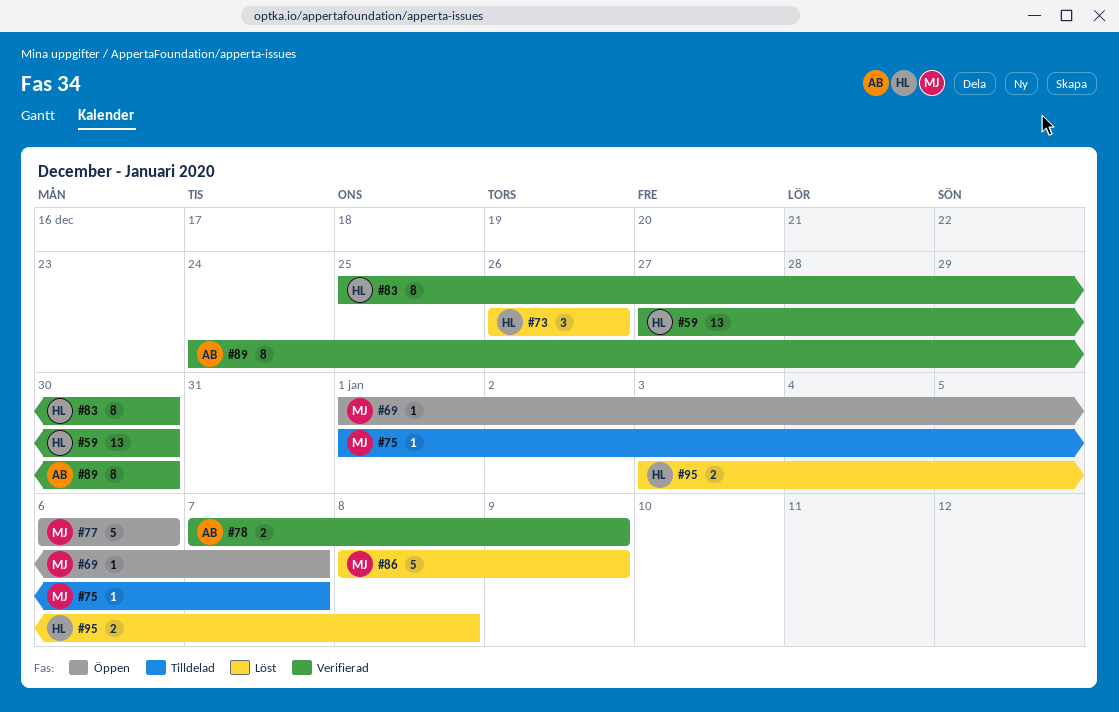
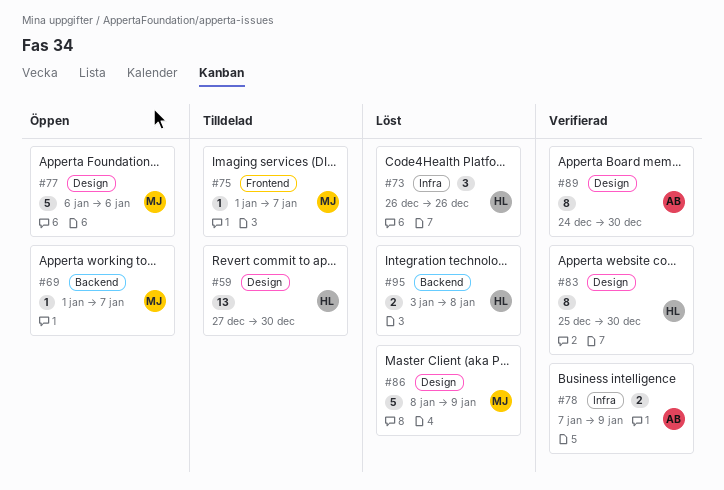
#59, status: Verifierad -> Tilldelad

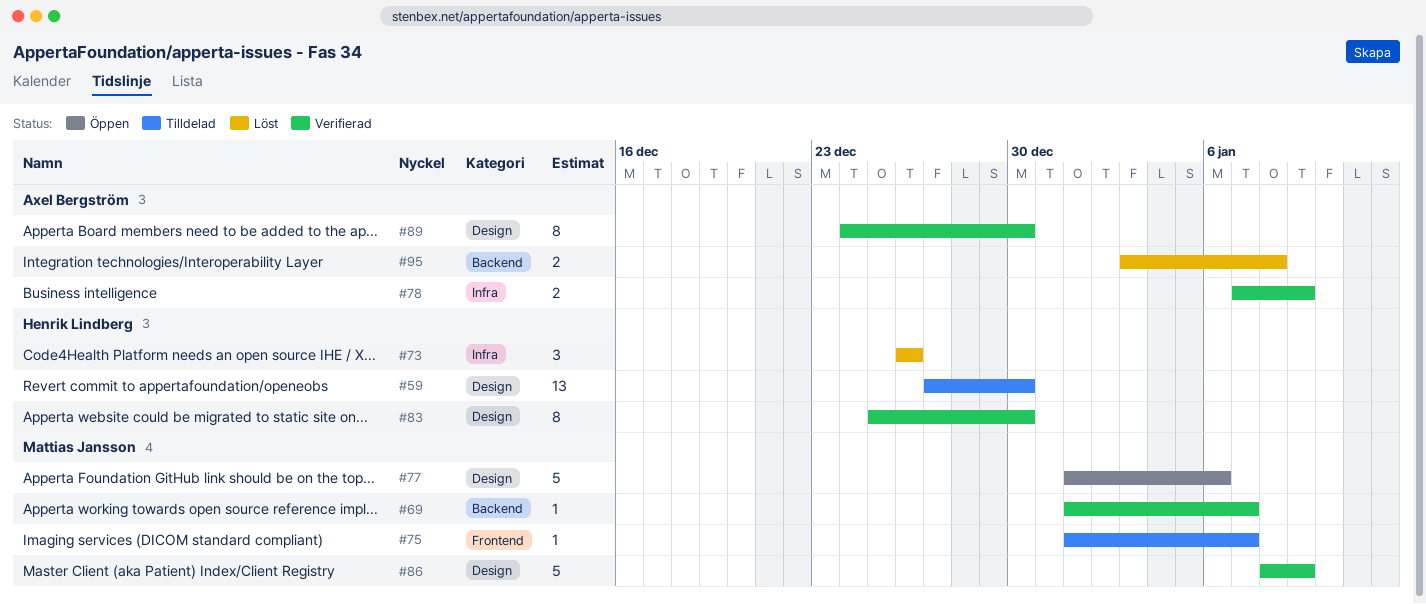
#69, status: Öppen -> Verifierad
#77, start: Jan 6 -> Jan 1
#86, status: Löst -> Verifierad
#95, owner: Henrik Lindberg -> Axel Bergström

